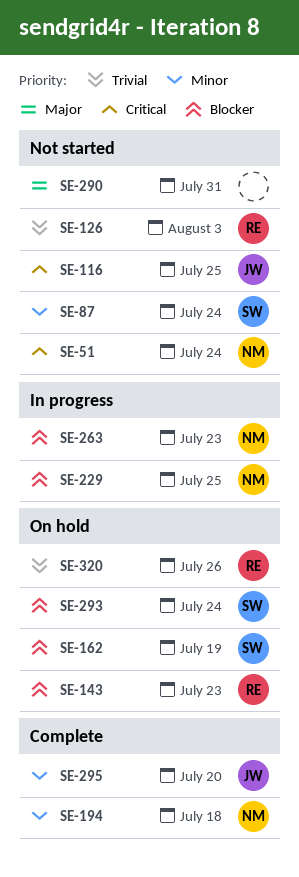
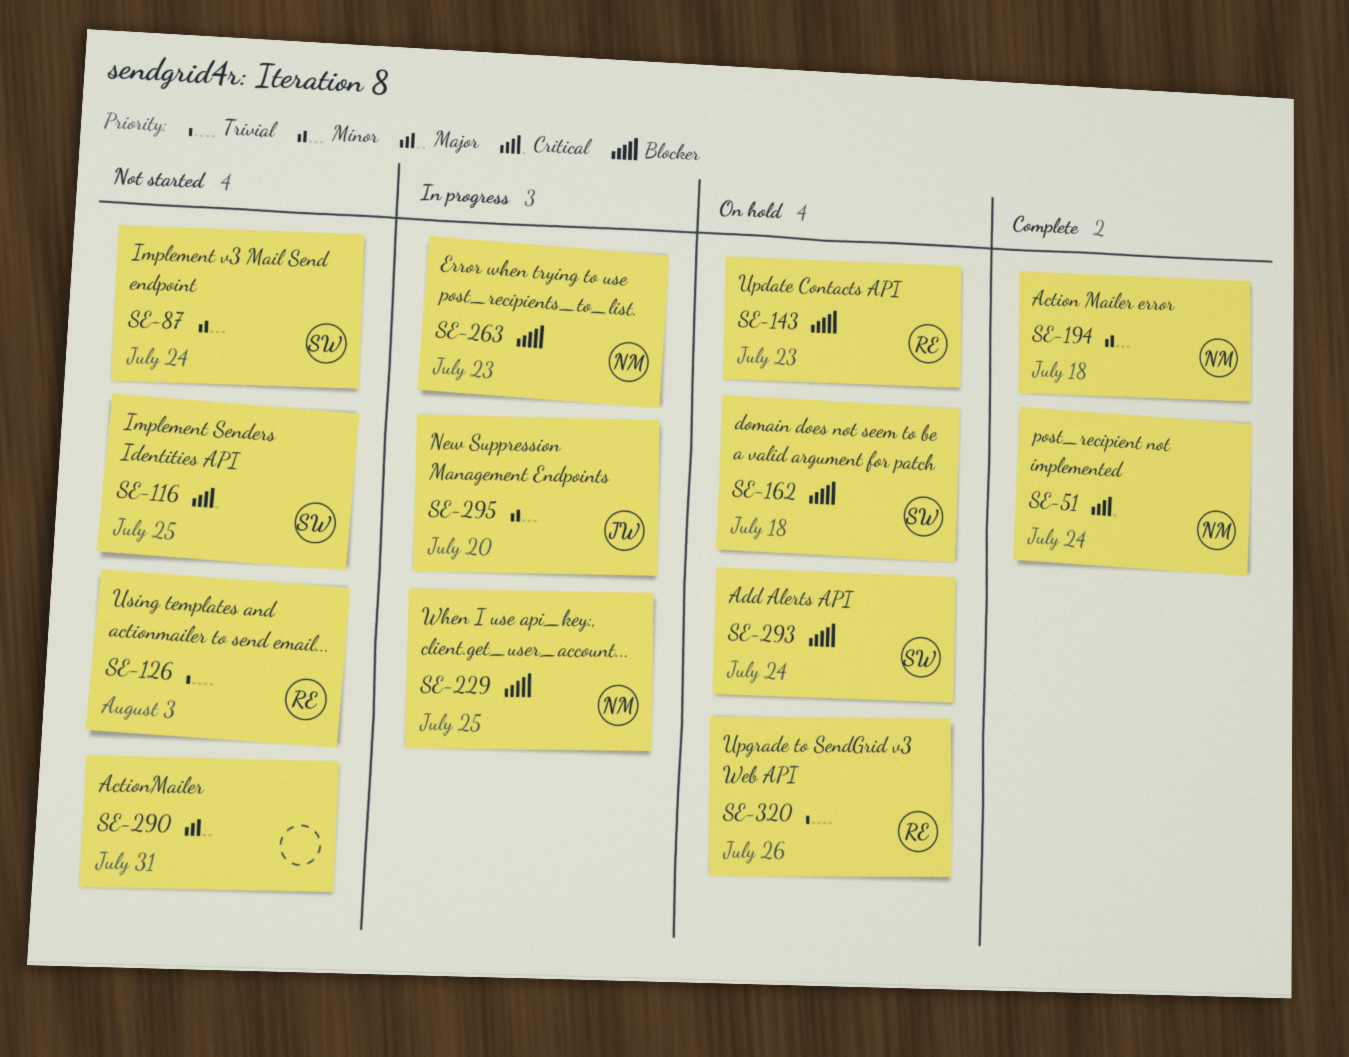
SE-51, status: Not started -> Complete
SE-116, owner: JW -> SW
SE-162, due: Jul 19 -> Jul 18
SE-295, status: Complete -> In progress

